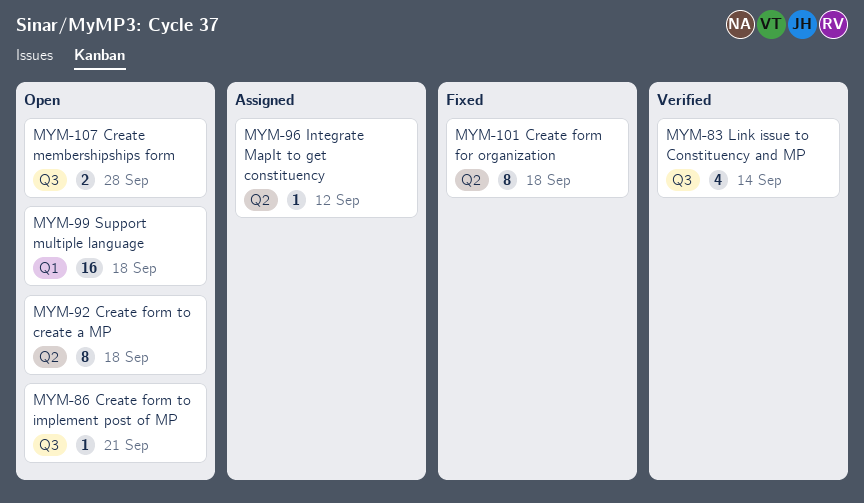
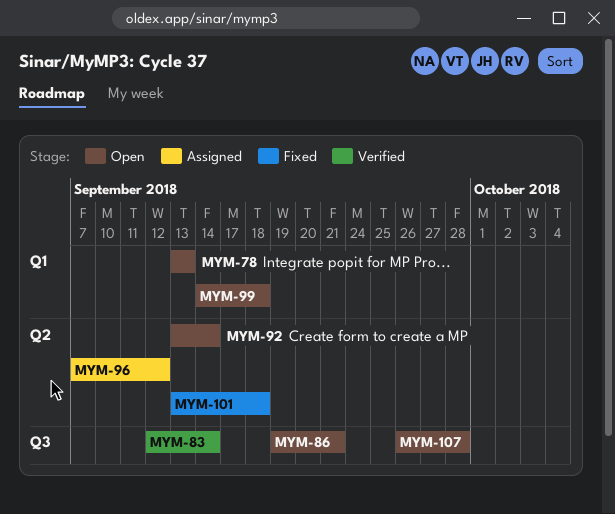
MYM-78: none -> present
MYM-92, due: Sep 18 -> Sep 14

